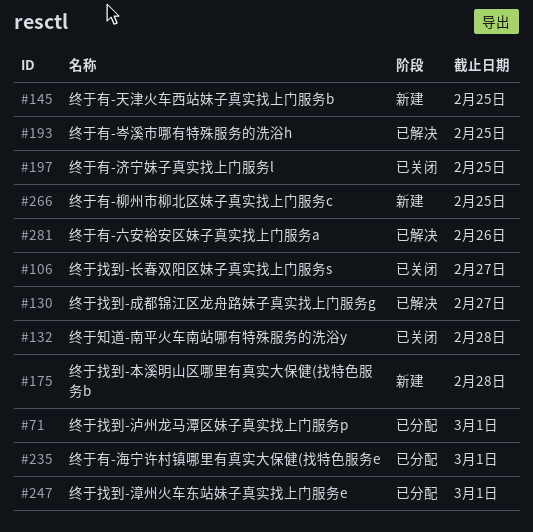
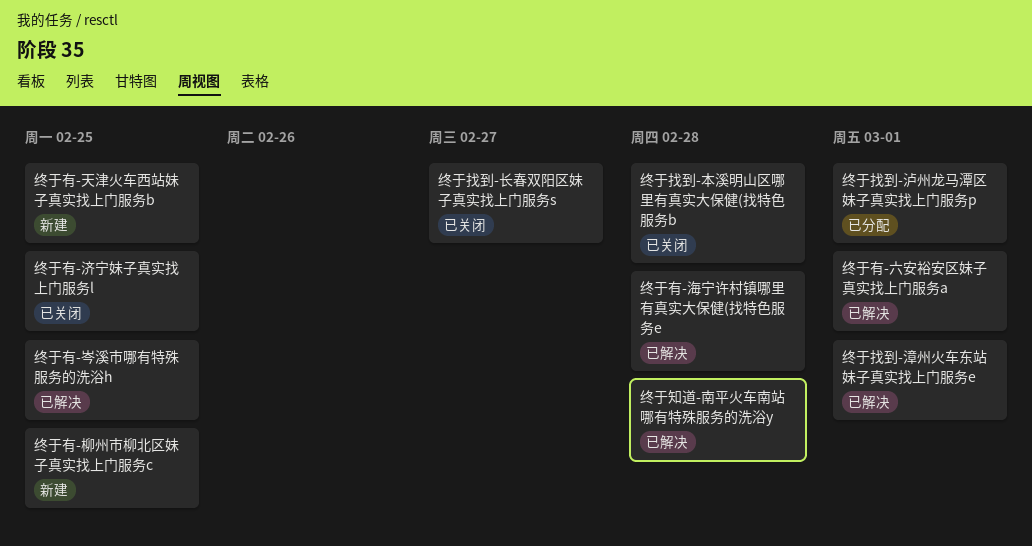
终于找到-成都锦江区龙舟路妹子真实找上门服务g: present -> none
终于找到-本溪明山区哪里有真实大保健(找特色服务b, status: 新建 -> 已关闭
终于找到-漳州火车东站妹子真实找上门服务e, status: 已分配 -> 已解决
终于有-六安裕安区妹子真实找上门服务a, due: Feb 26 -> Mar 1
终于有-海宁许村镇哪里有真实大保健(找特色服务e, status: 已分配 -> 已解决
终于有-海宁许村镇哪里有真实大保健(找特色服务e, due: Mar 1 -> Feb 28
终于知道-南平火车南站哪有特殊服务的洗浴y, status: 已关闭 -> 已解决

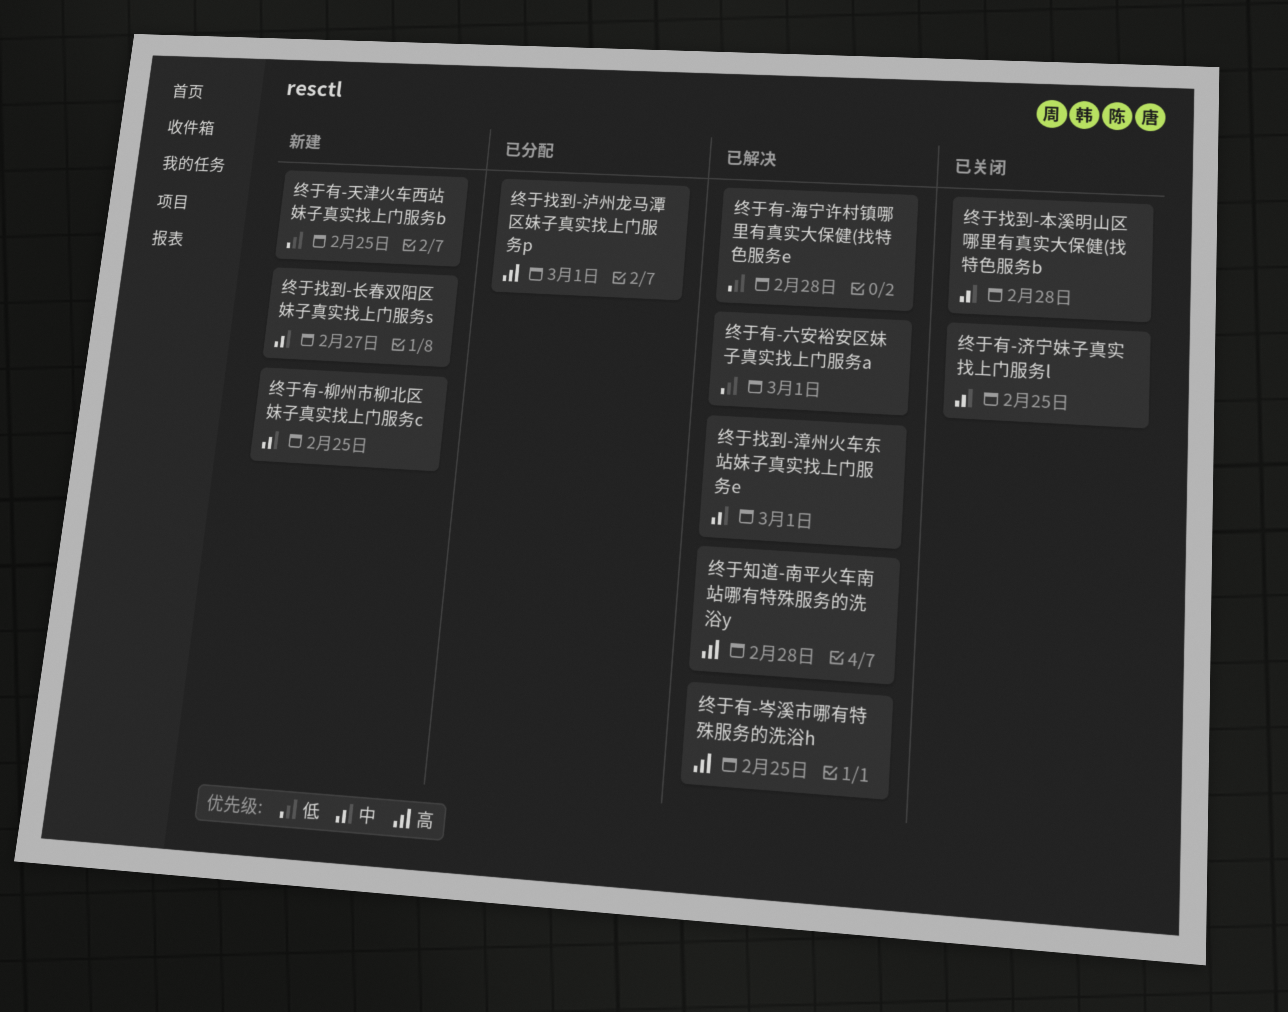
终于找到-长春双阳区妹子真实找上门服务s, status: 已关闭 -> 新建

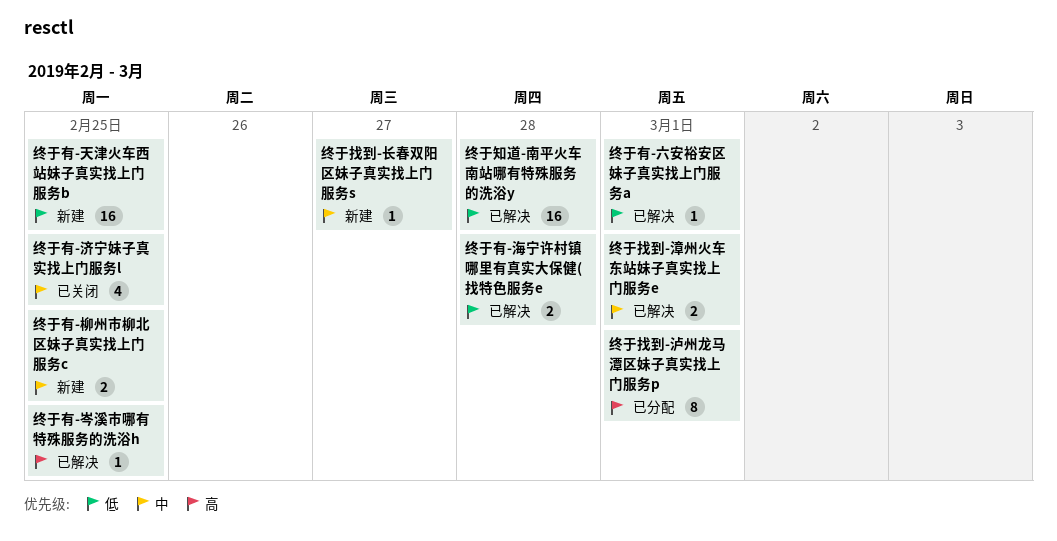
终于找到-本溪明山区哪里有真实大保健(找特色服务b: present -> none
终于知道-南平火车南站哪有特殊服务的洗浴y, priority: 高 -> 低

